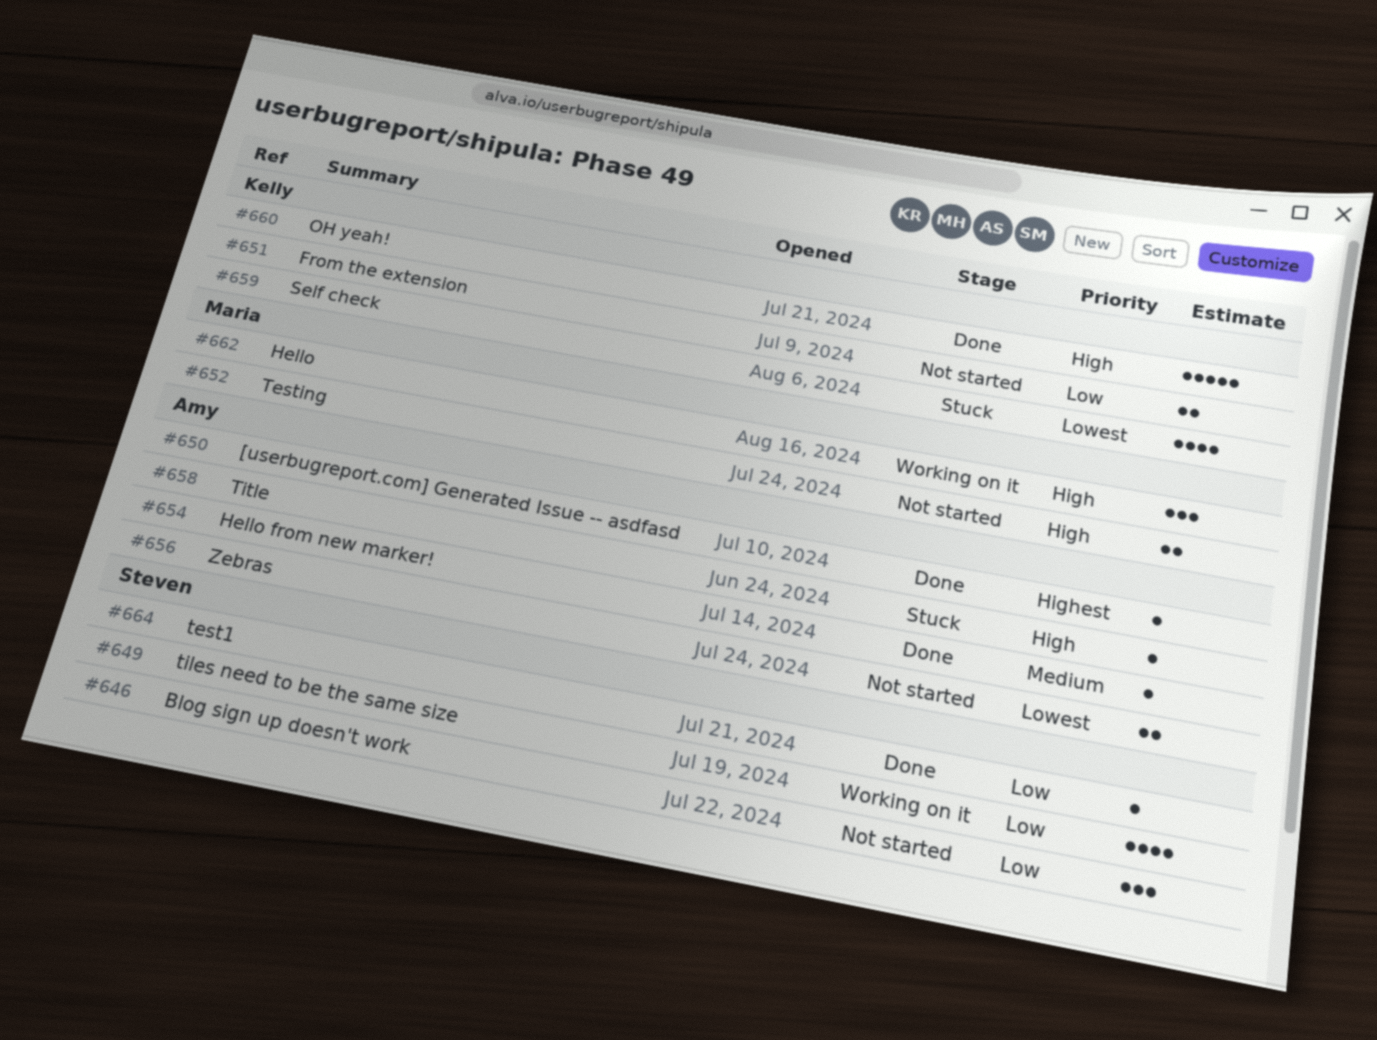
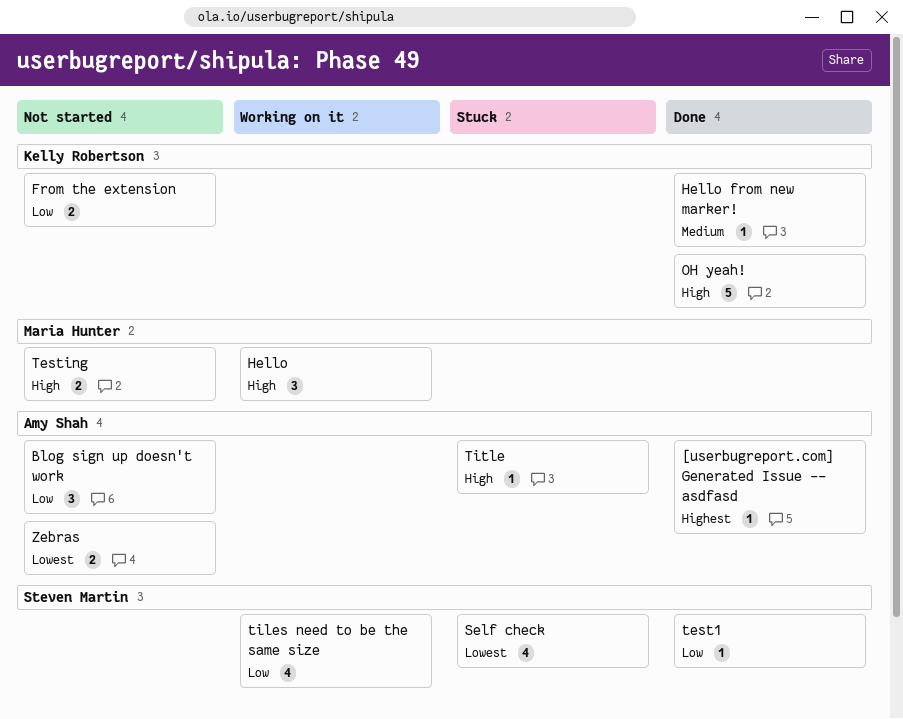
Blog sign up doesn't work, owner: Steven Martin -> Amy Shah
Hello from new marker!, owner: Amy Shah -> Kelly Robertson
Self check, owner: Kelly Robertson -> Steven Martin

